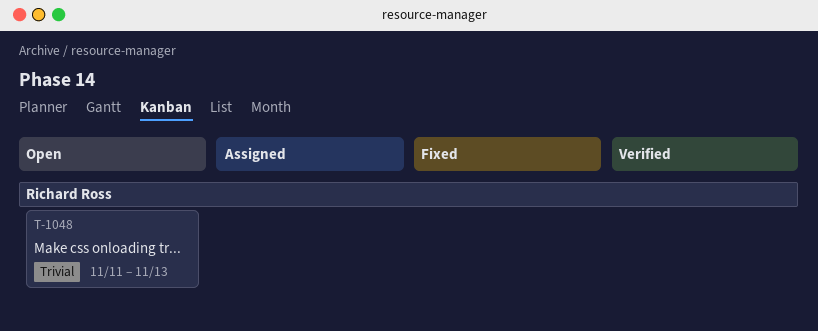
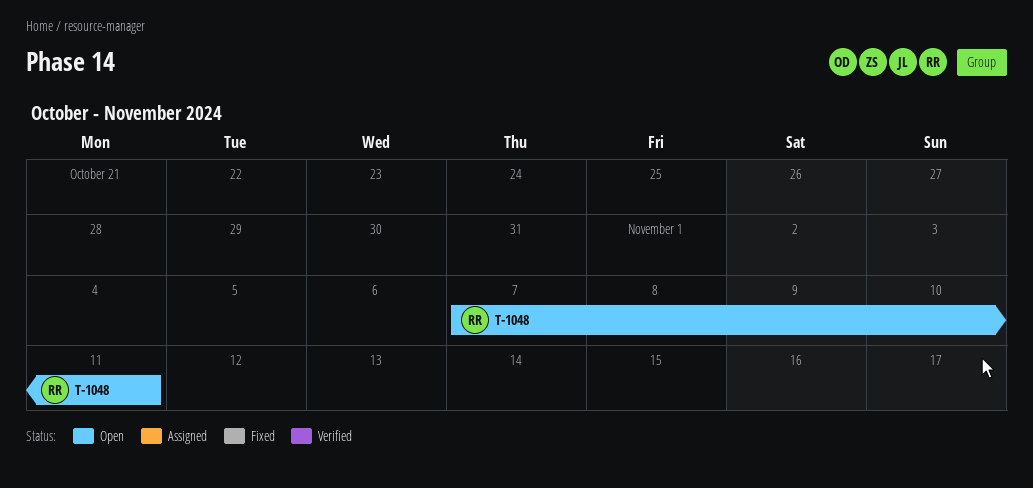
T-1048, start: Nov 11 -> Nov 7
T-1048, due: Nov 13 -> Nov 11

